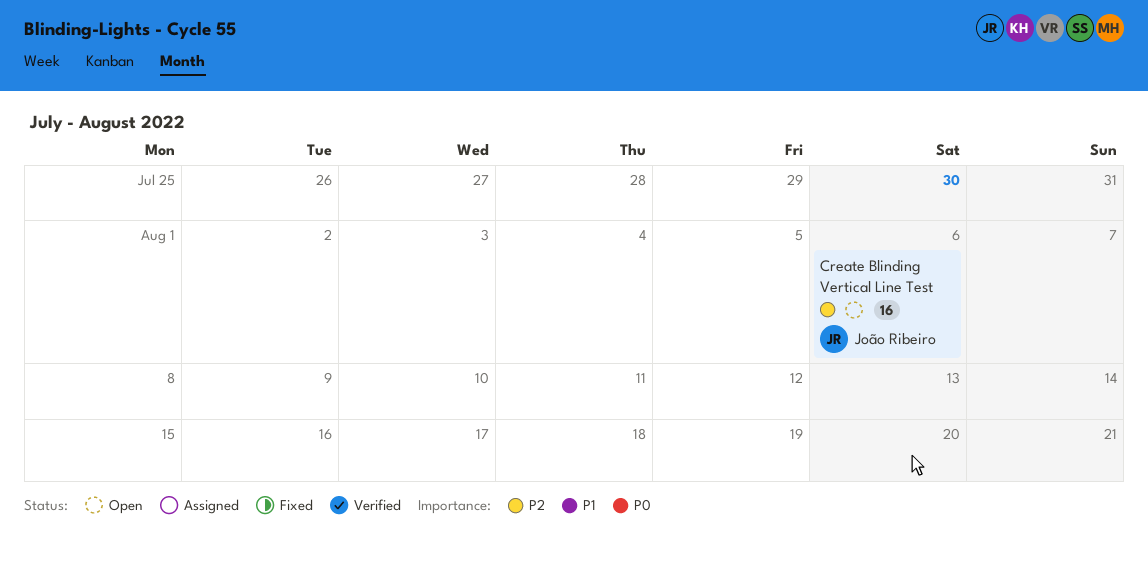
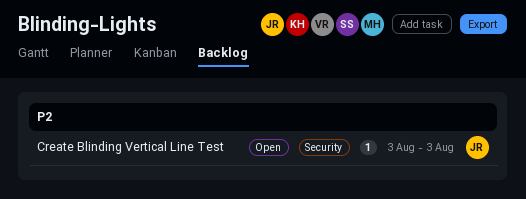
Create Blinding Vertical Line Test, estimate: 16 -> 1
Create Blinding Vertical Line Test, due: Aug 6 -> Aug 3

